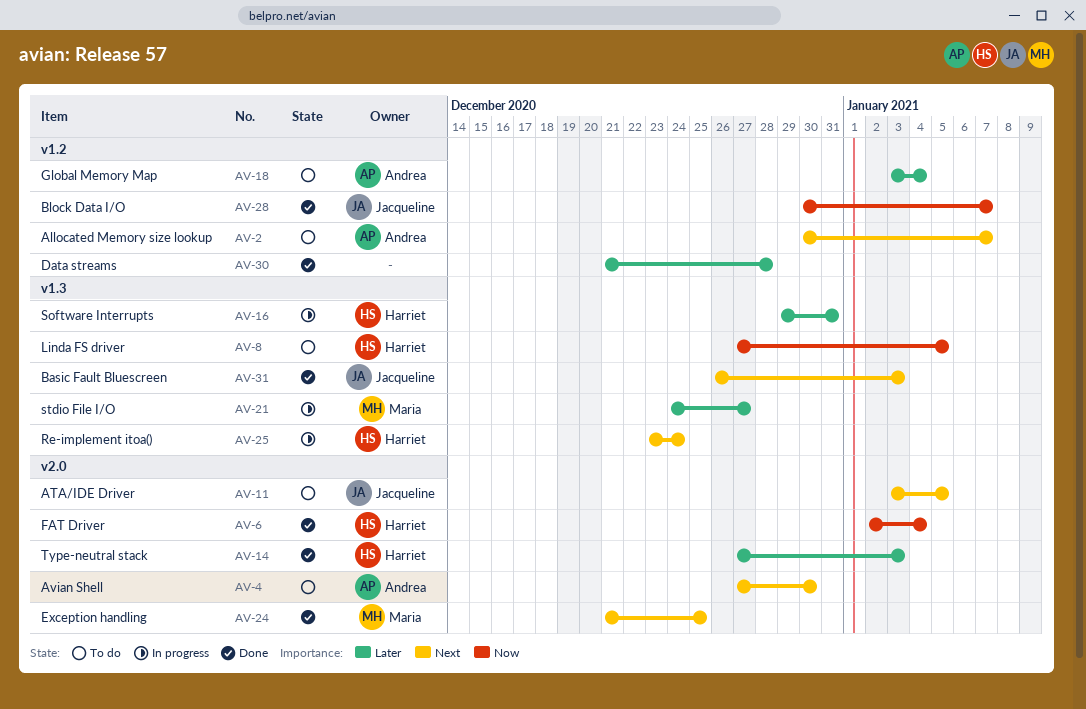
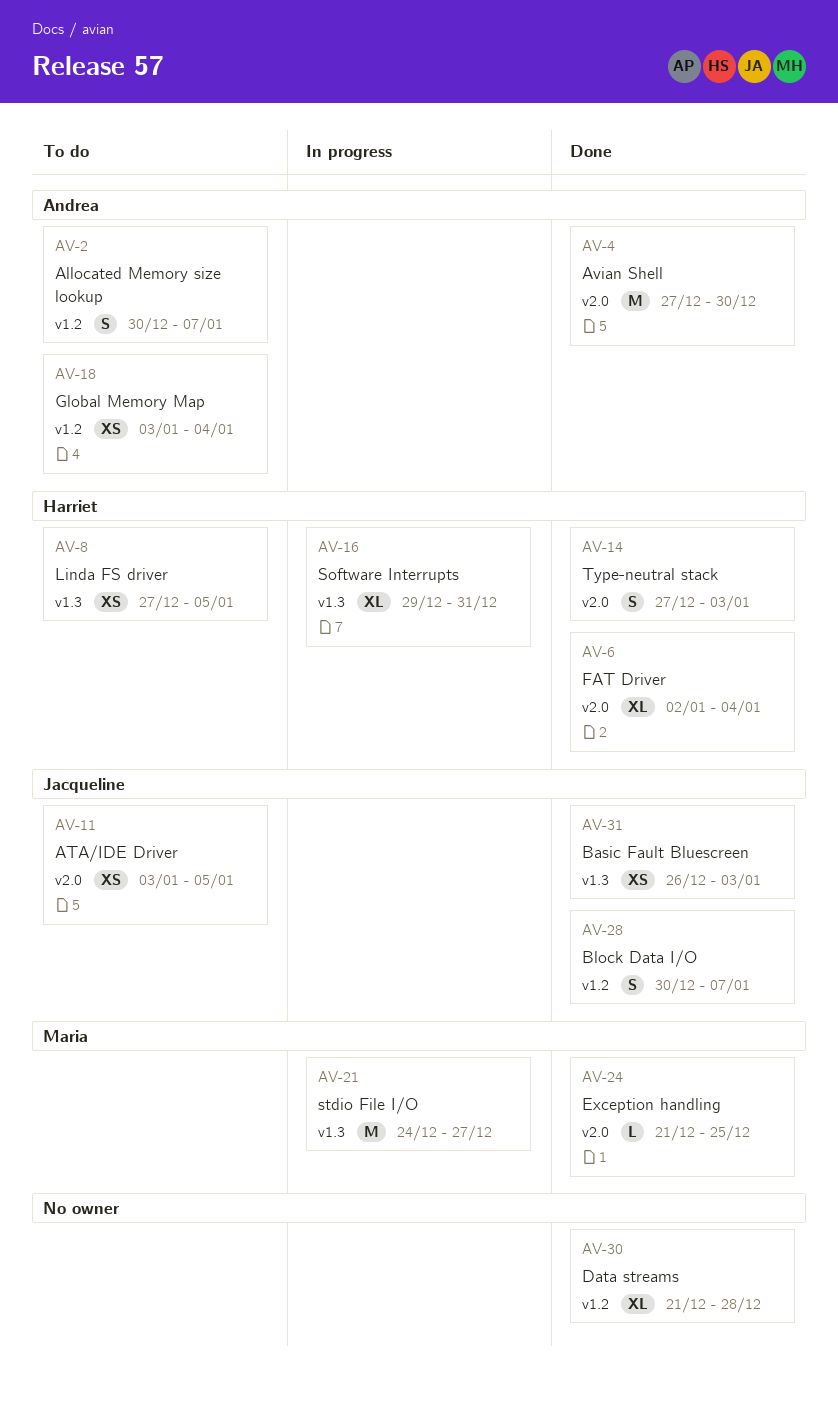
AV-4, status: To do -> Done
AV-25: present -> none

